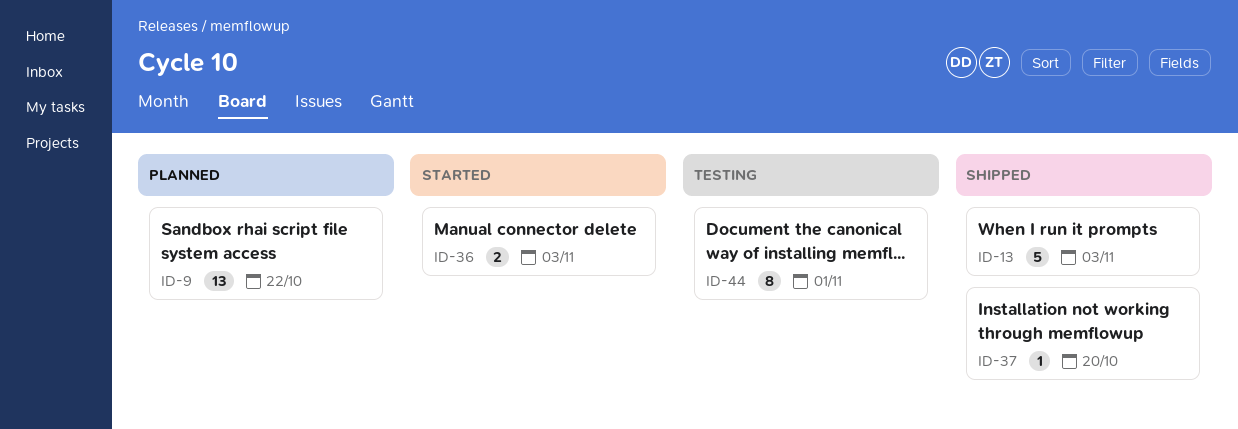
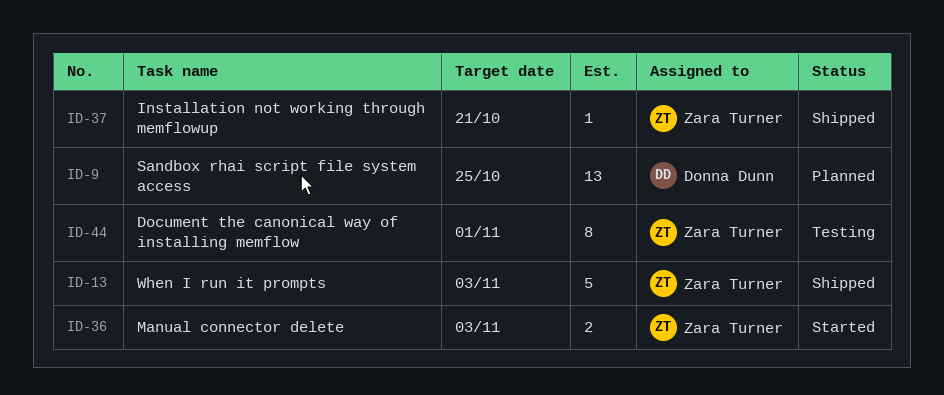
ID-9, due: Oct 22 -> Oct 25
ID-37, due: Oct 20 -> Oct 21

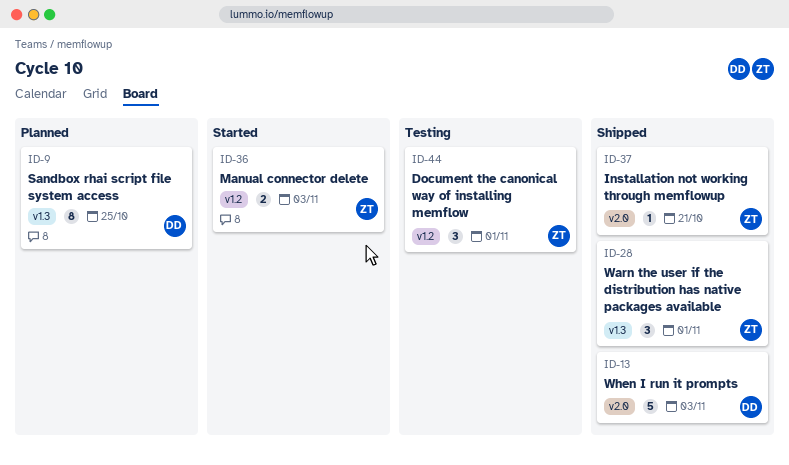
ID-9, estimate: 13 -> 8
ID-13, owner: Zara Turner -> Donna Dunn
ID-28: none -> present
ID-44, estimate: 8 -> 3

